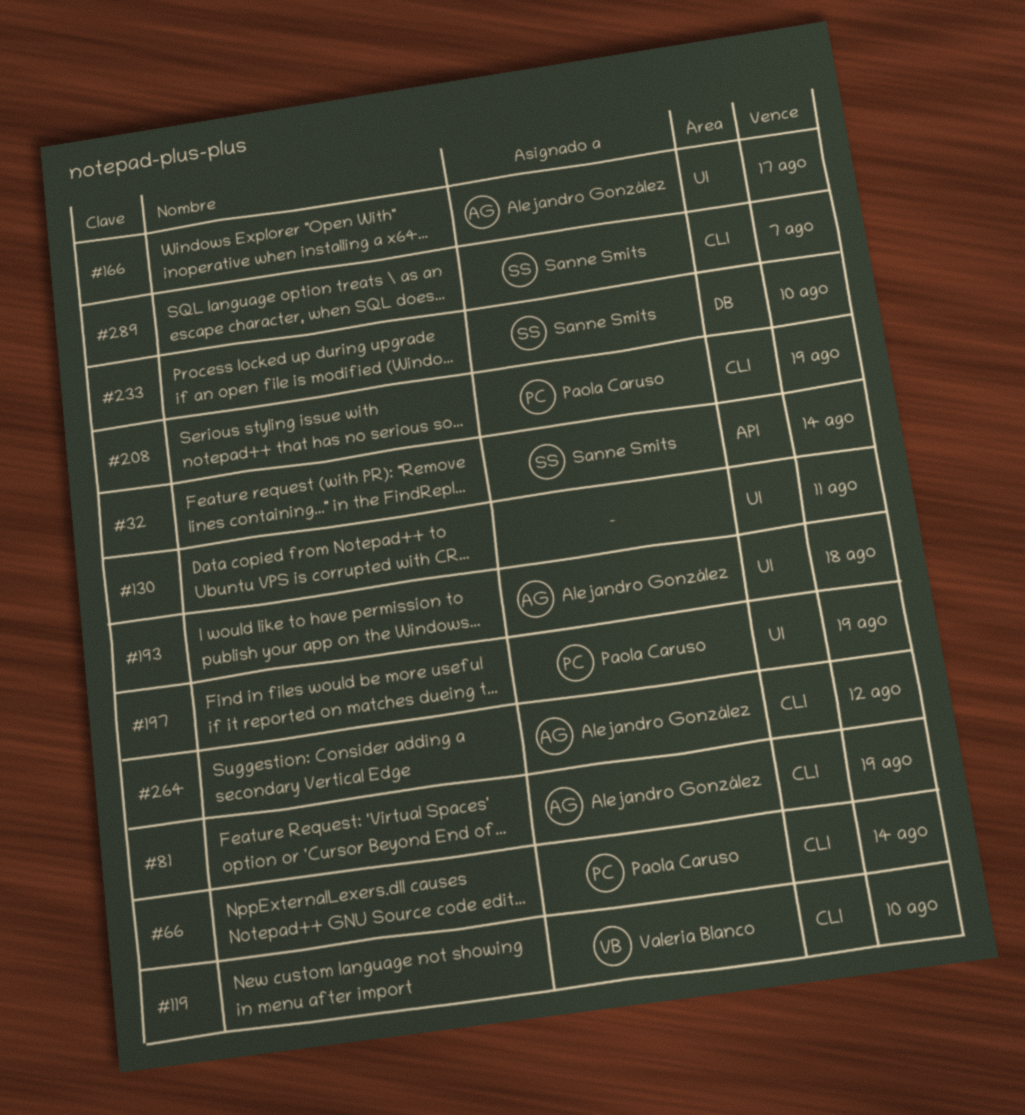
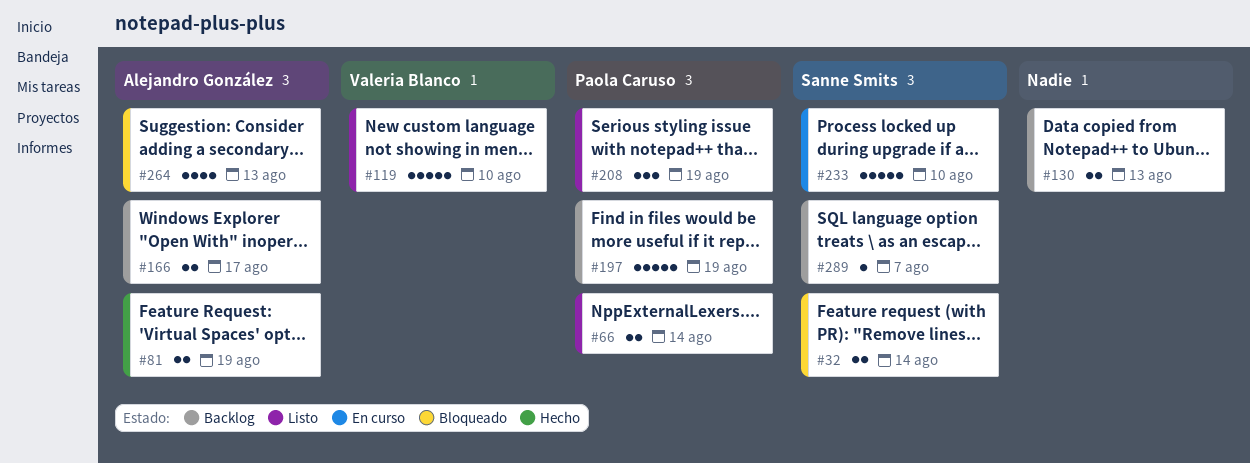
#130, due: Aug 11 -> Aug 13
#193: present -> none
#264, due: Aug 12 -> Aug 13

